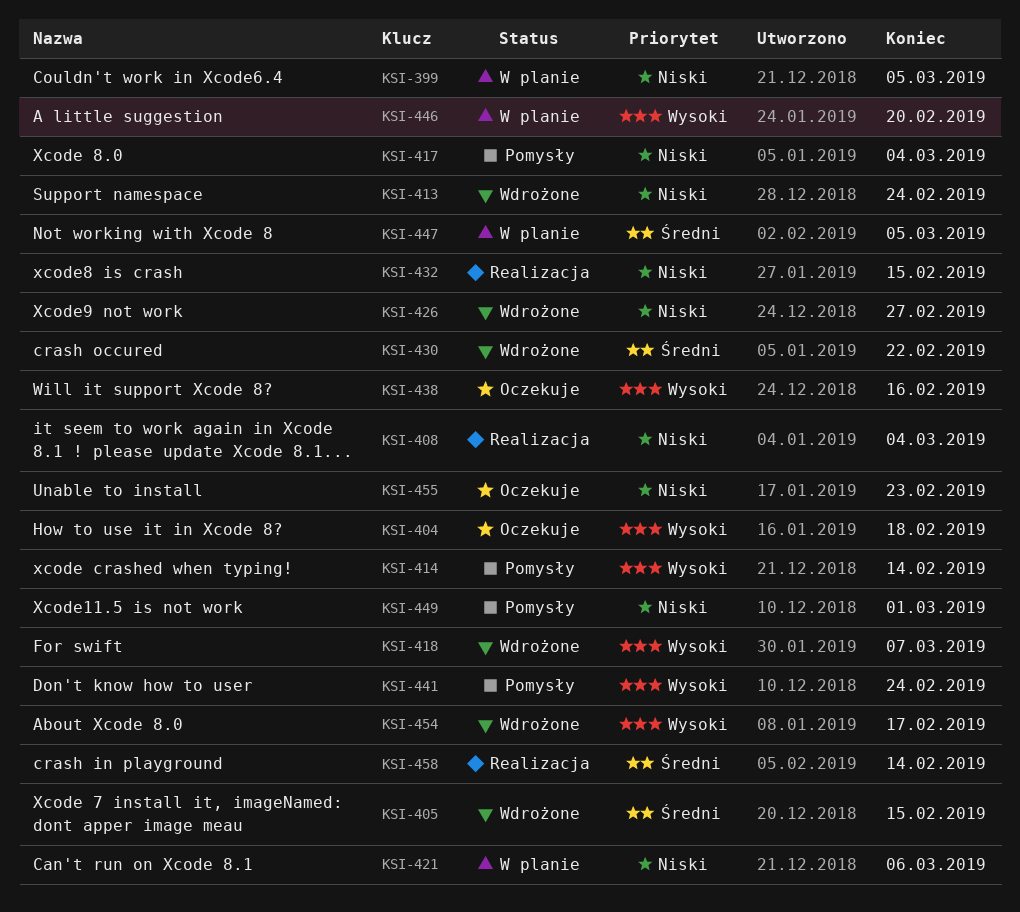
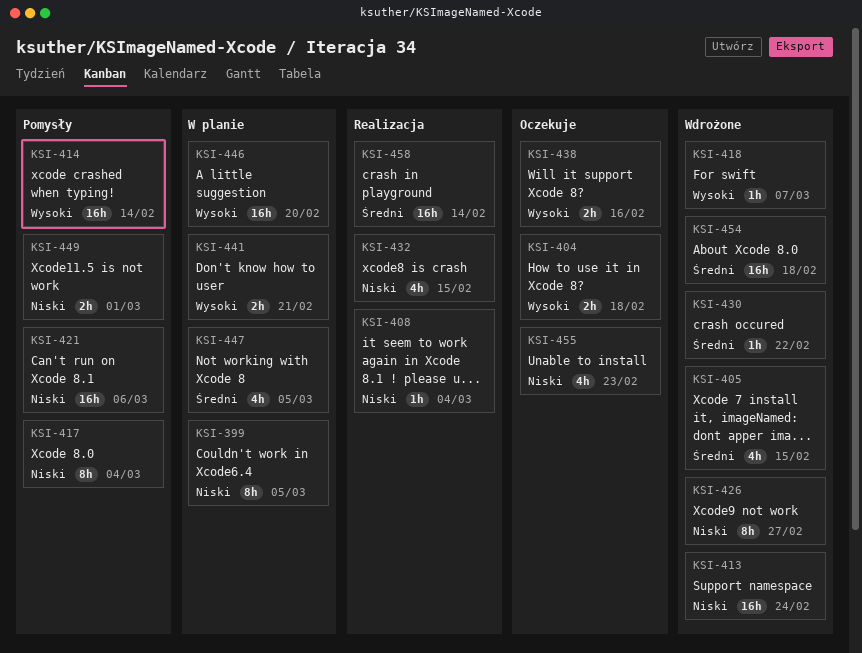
KSI-421, status: W planie -> Pomysły
KSI-441, status: Pomysły -> W planie
KSI-441, due: Feb 24 -> Feb 21
KSI-454, priority: Wysoki -> Średni
KSI-454, due: Feb 17 -> Feb 18

